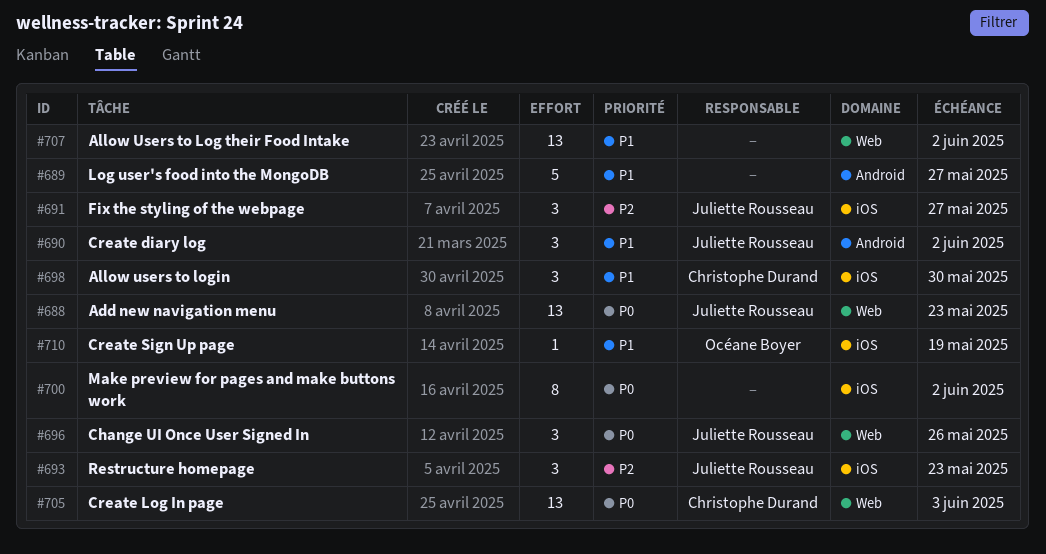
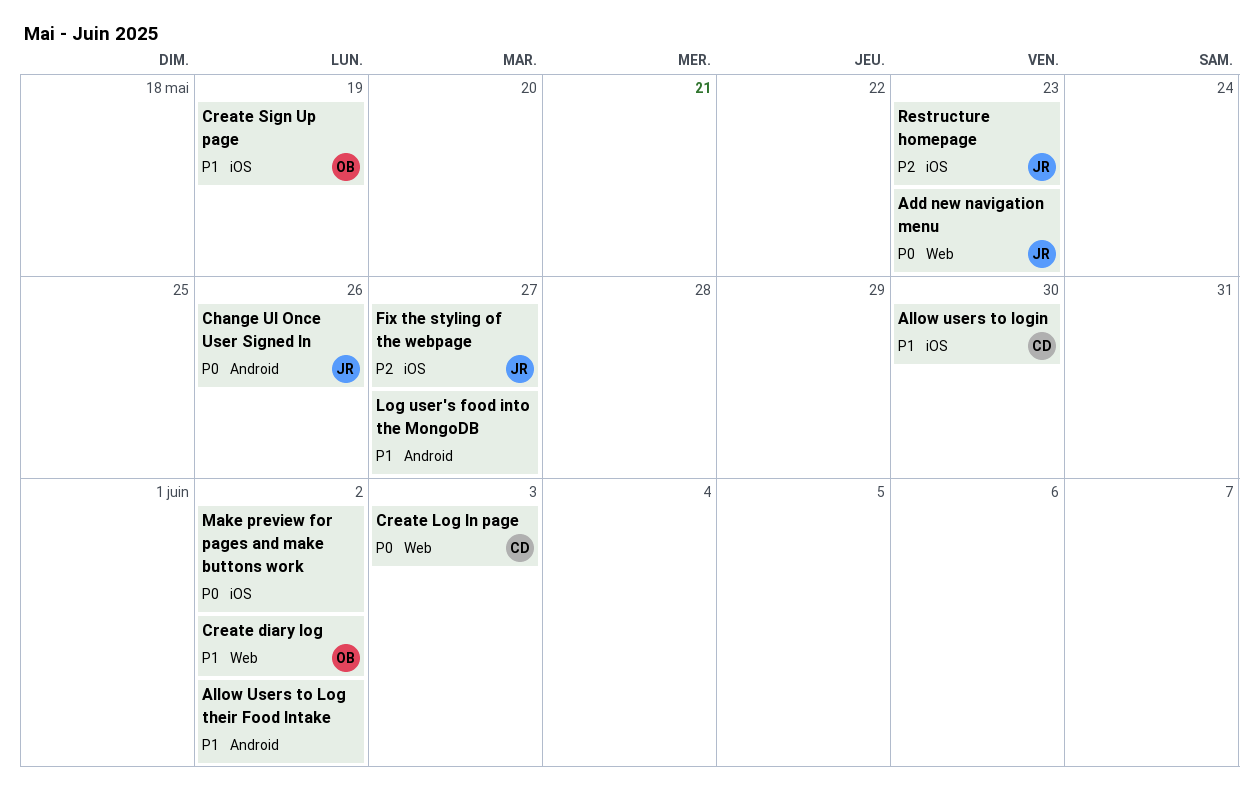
Allow Users to Log their Food Intake, label: Web -> Android
Change UI Once User Signed In, label: Web -> Android
Create diary log, owner: Juliette Rousseau -> Océane Boyer
Create diary log, label: Android -> Web

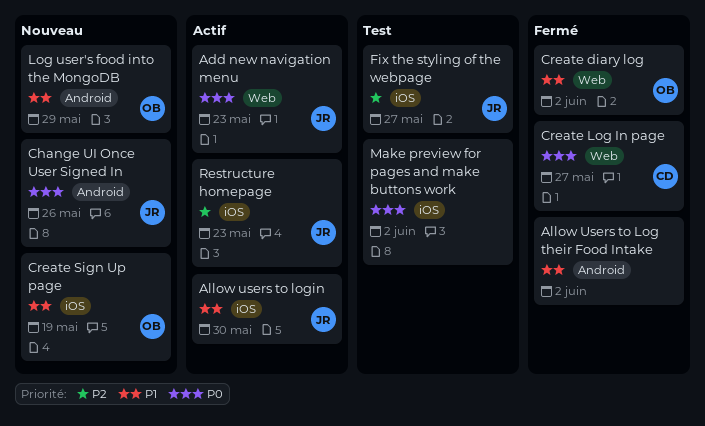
Allow users to login, owner: CD -> JR
Create Log In page, due: Jun 3 -> May 27
Log user's food into the MongoDB, owner: none -> OB
Log user's food into the MongoDB, due: May 27 -> May 29

